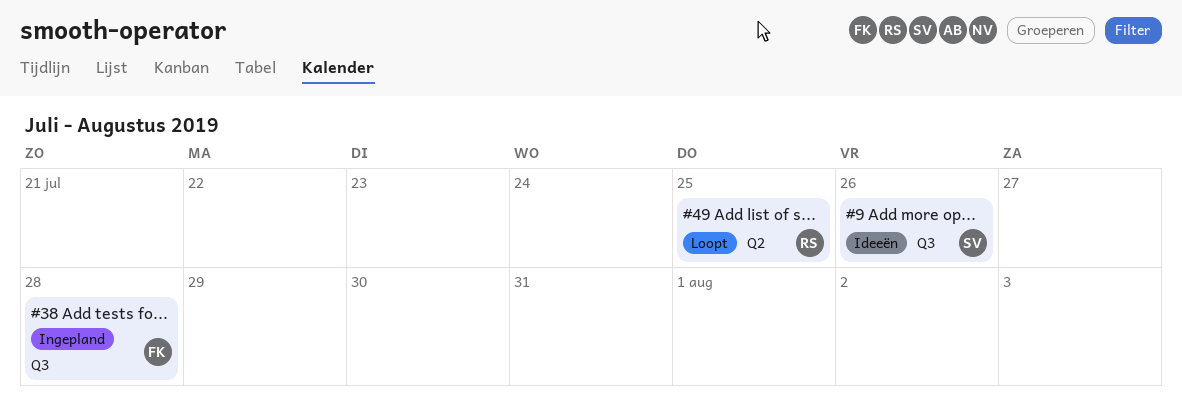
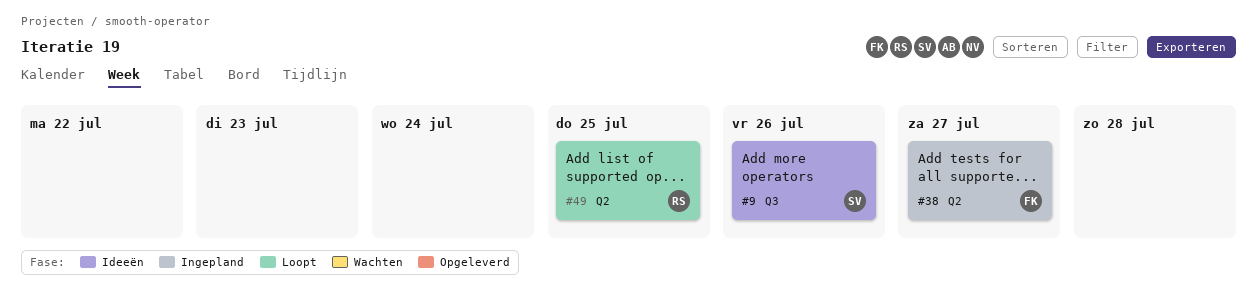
#38, label: Q3 -> Q2
#38, due: Jul 28 -> Jul 27

